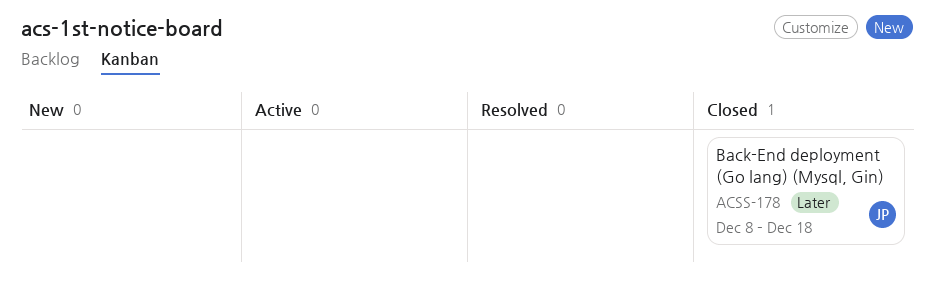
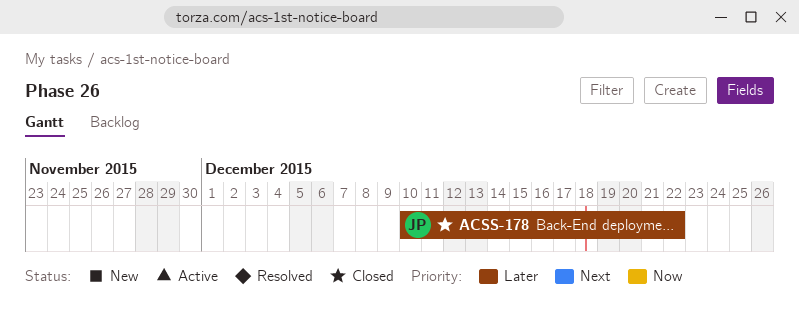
ACSS-178, start: Dec 8 -> Dec 10
ACSS-178, due: Dec 18 -> Dec 22

